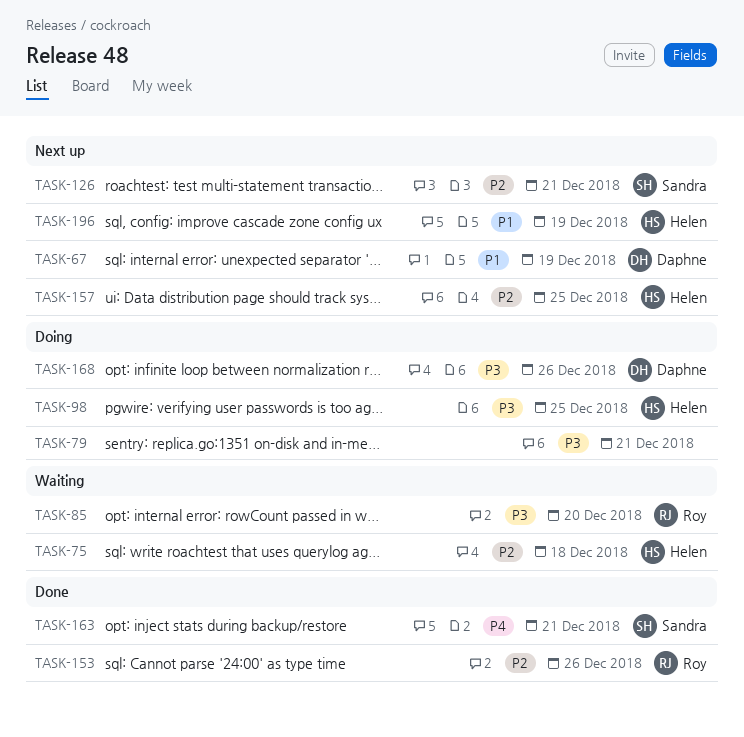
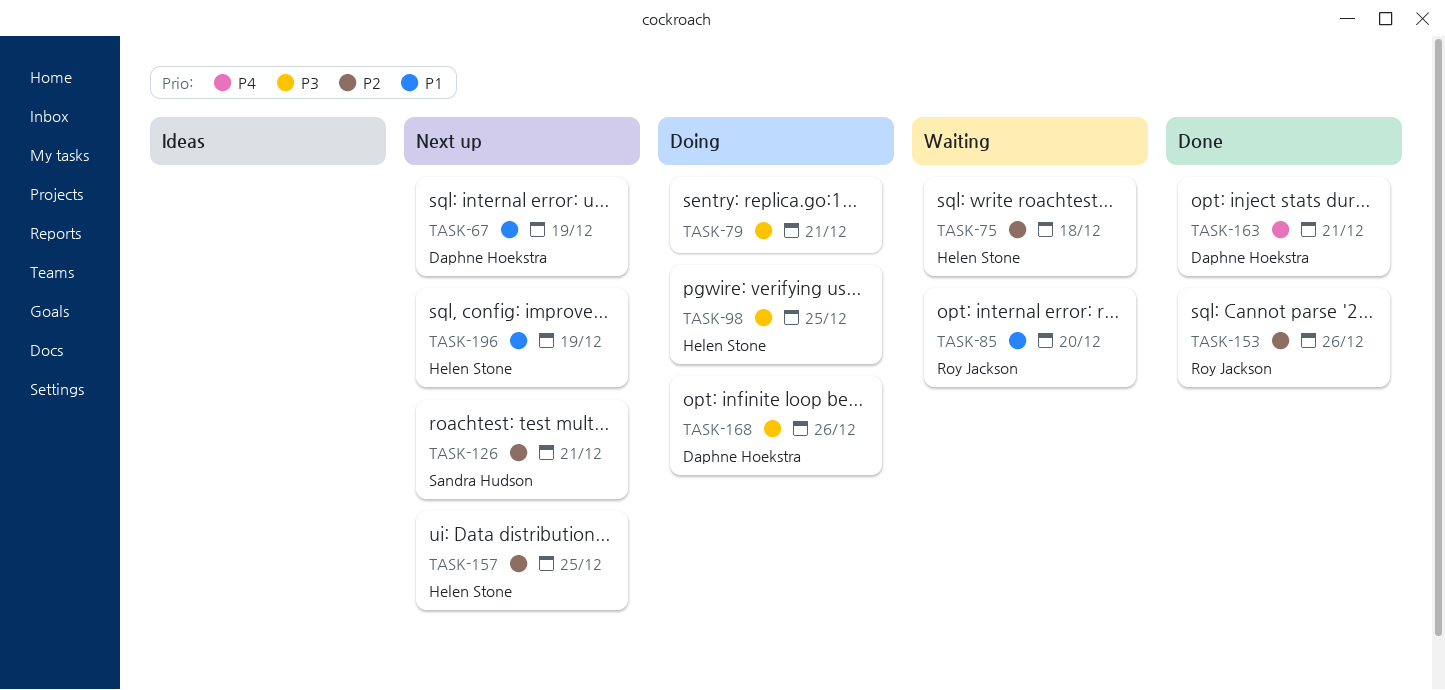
TASK-85, priority: P3 -> P1
TASK-163, owner: Sandra Hudson -> Daphne Hoekstra

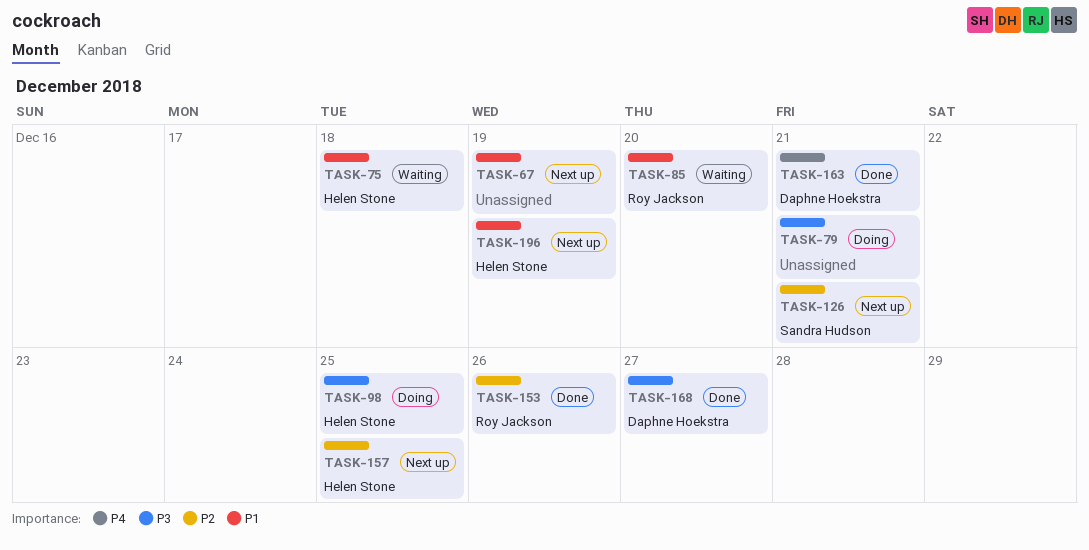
TASK-67, owner: Daphne Hoekstra -> none
TASK-75, priority: P2 -> P1
TASK-168, status: Doing -> Done
TASK-168, due: Dec 26 -> Dec 27

